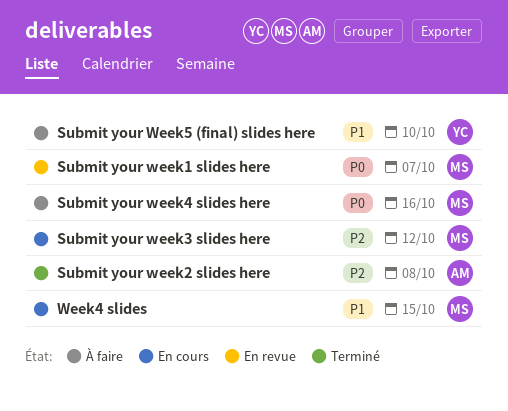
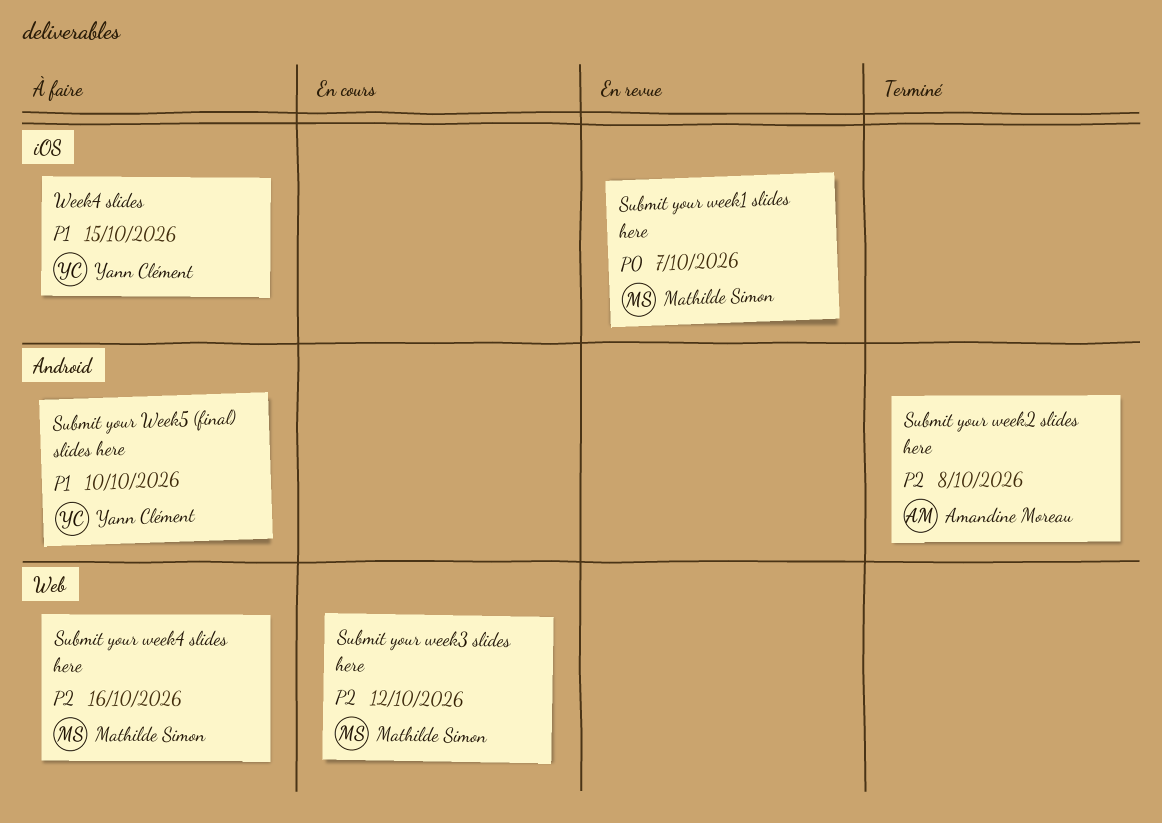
Submit your week4 slides here, priority: P0 -> P2
Week4 slides, status: En cours -> À faire
Week4 slides, owner: Mathilde Simon -> Yann Clément

